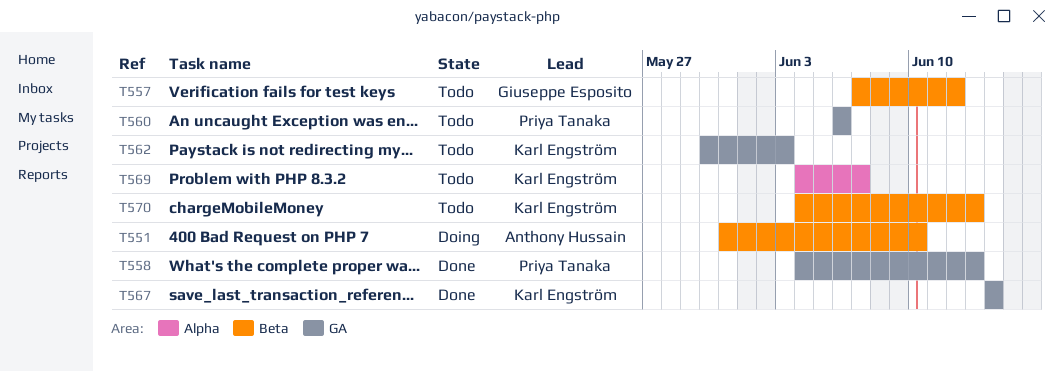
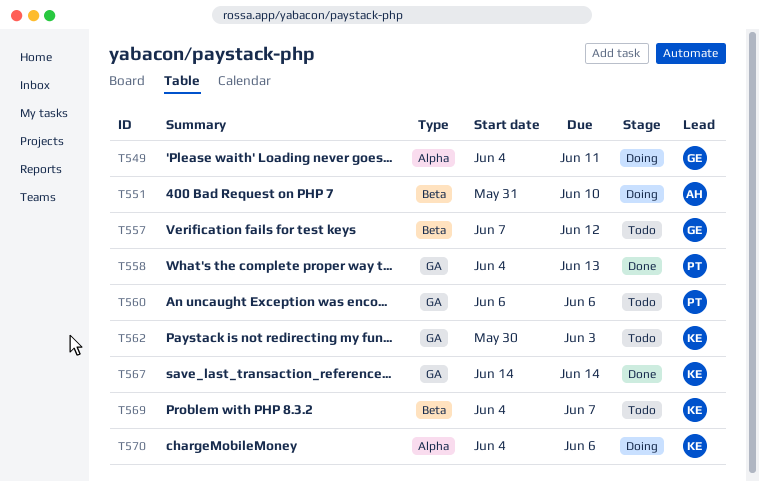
T549: none -> present
T569, label: Alpha -> Beta
T570, status: Todo -> Doing
T570, label: Beta -> Alpha
T570, due: Jun 13 -> Jun 6

